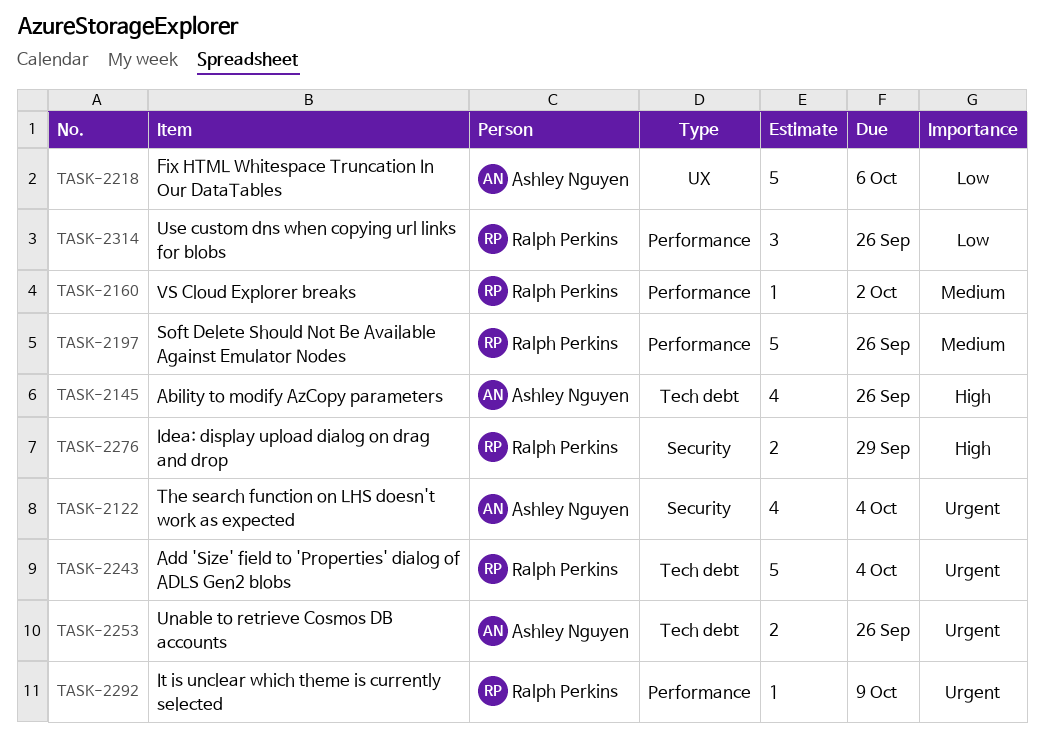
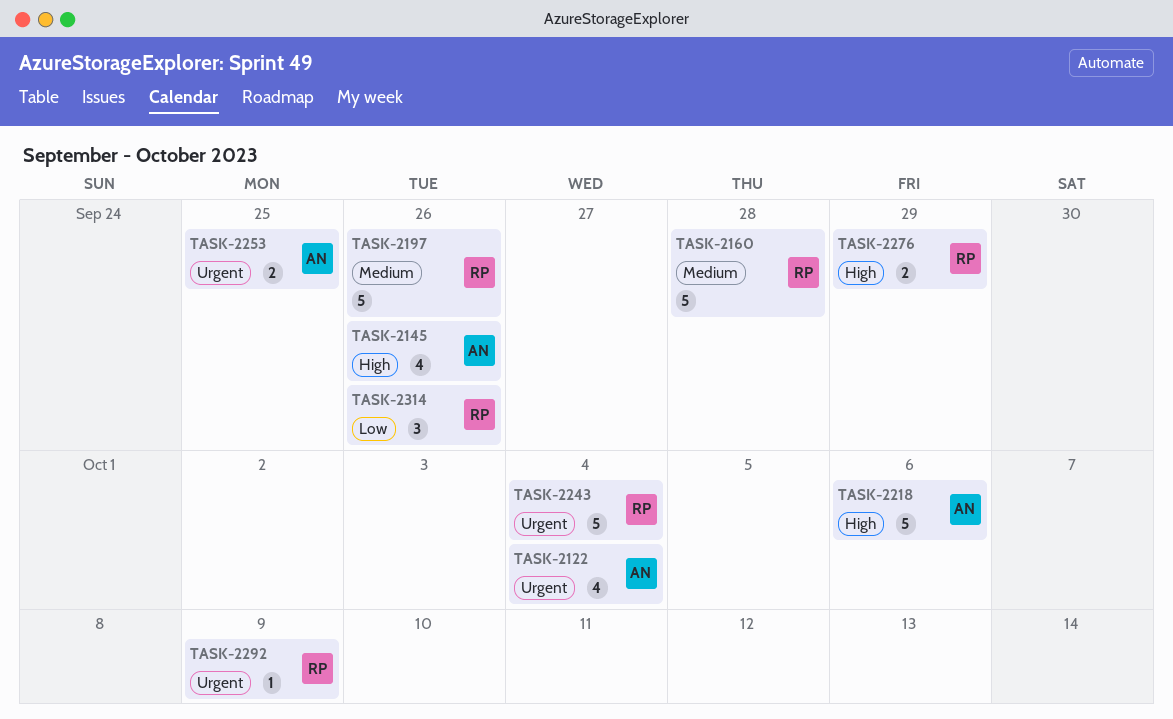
TASK-2160, estimate: 1 -> 5
TASK-2160, due: Oct 2 -> Sep 28
TASK-2218, priority: Low -> High
TASK-2253, due: Sep 26 -> Sep 25

